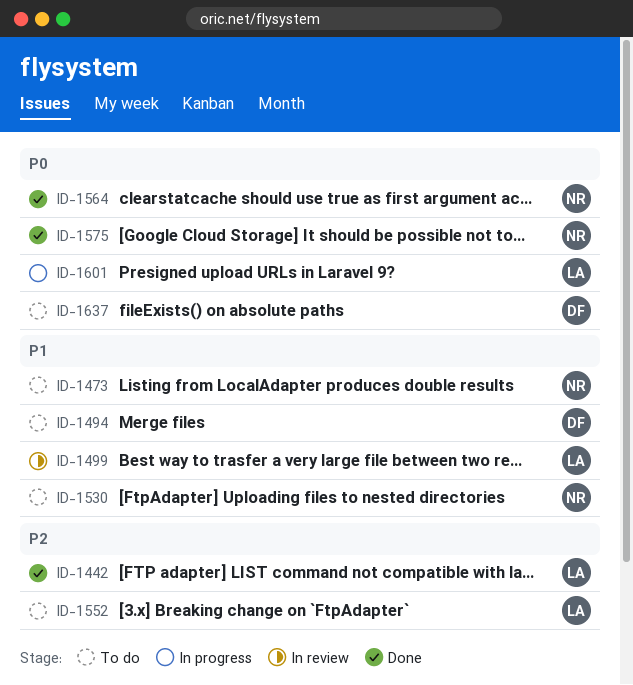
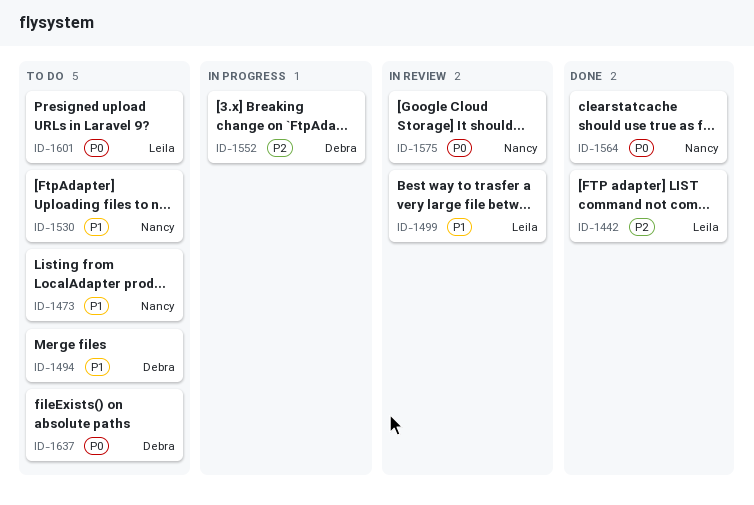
ID-1552, status: To do -> In progress
ID-1552, owner: Leila -> Debra
ID-1575, status: Done -> In review
ID-1601, status: In progress -> To do

